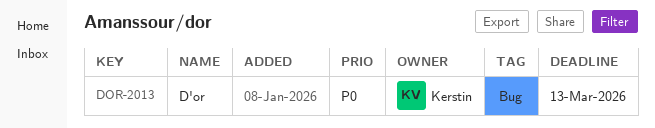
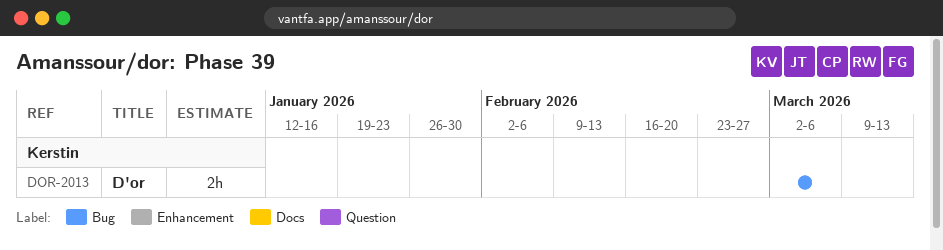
DOR-2013, due: Mar 13 -> Mar 6

